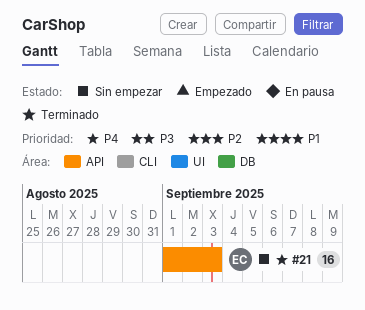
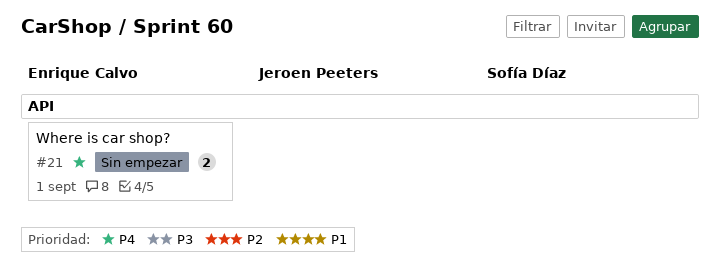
#21, estimate: 16 -> 2
#21, due: Sep 3 -> Sep 1

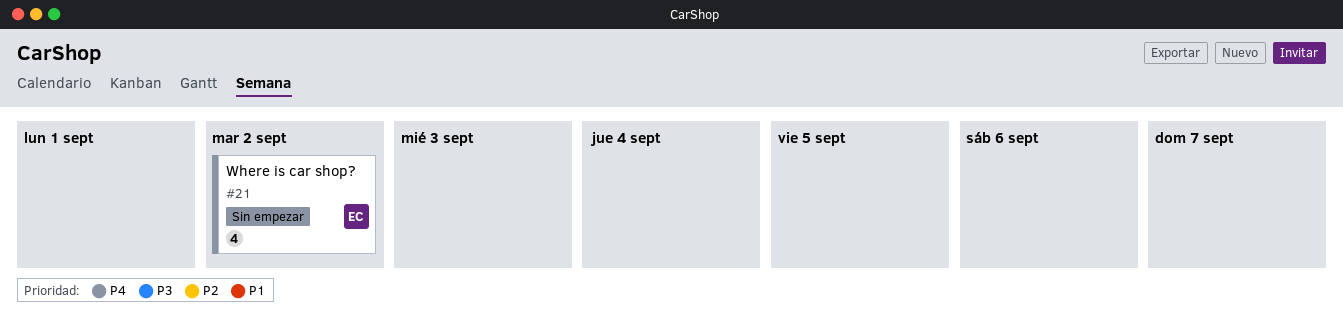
#21, estimate: 2 -> 4
#21, due: Sep 1 -> Sep 2

